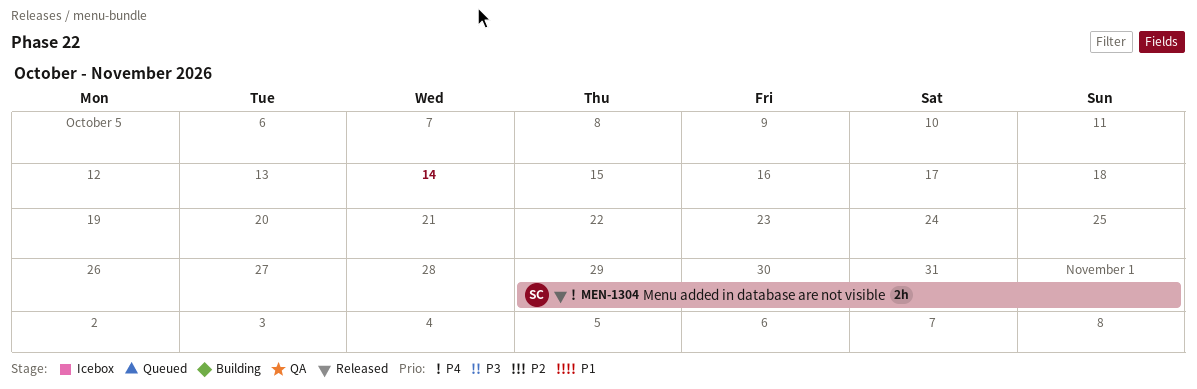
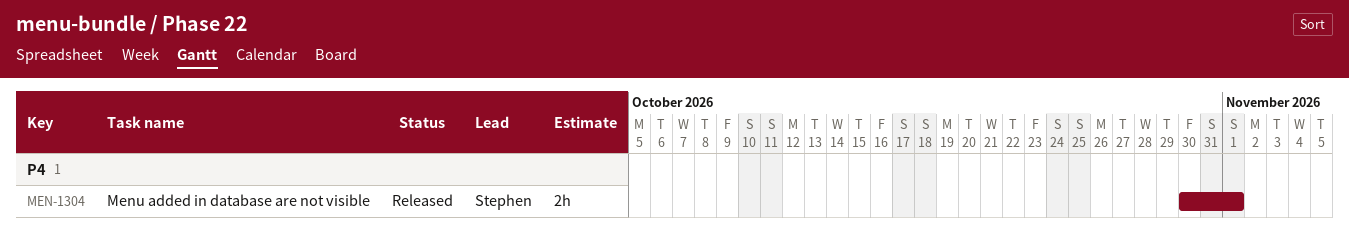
MEN-1304, start: Oct 29 -> Oct 30

